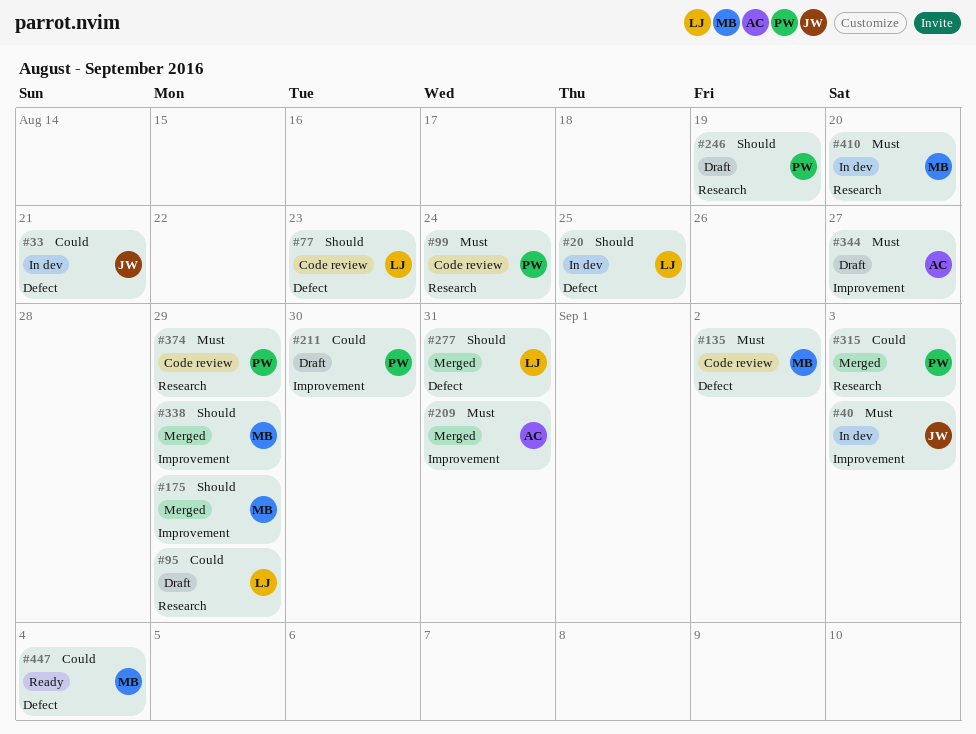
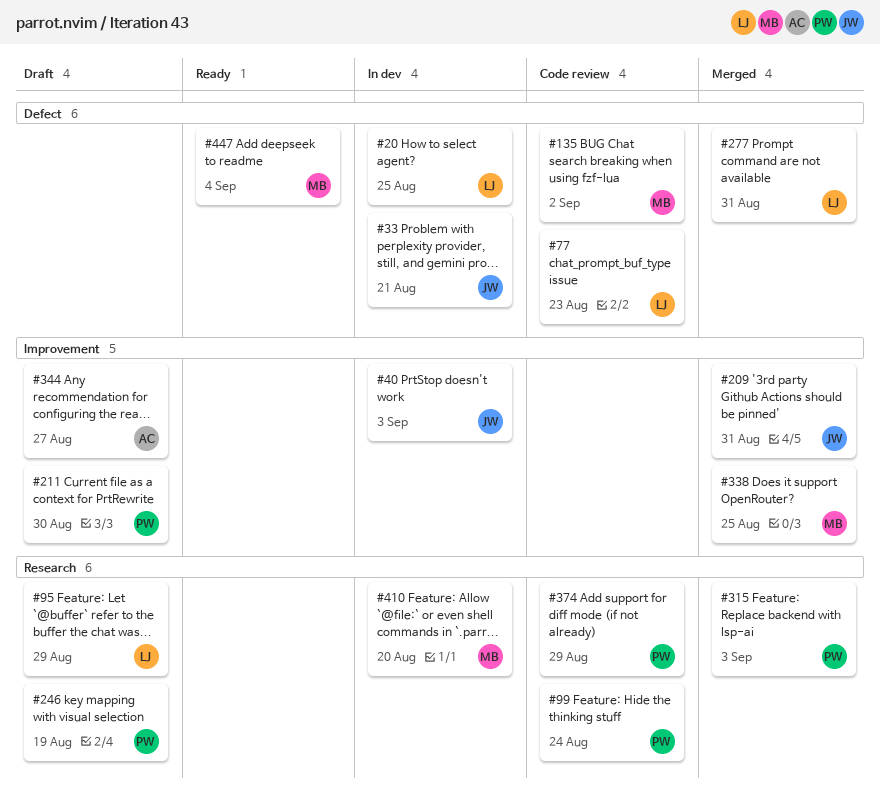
#175: present -> none
#209, owner: AC -> JW
#338, due: Aug 29 -> Aug 25

